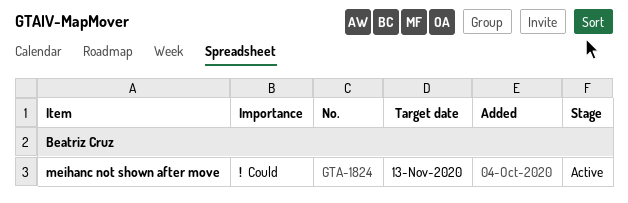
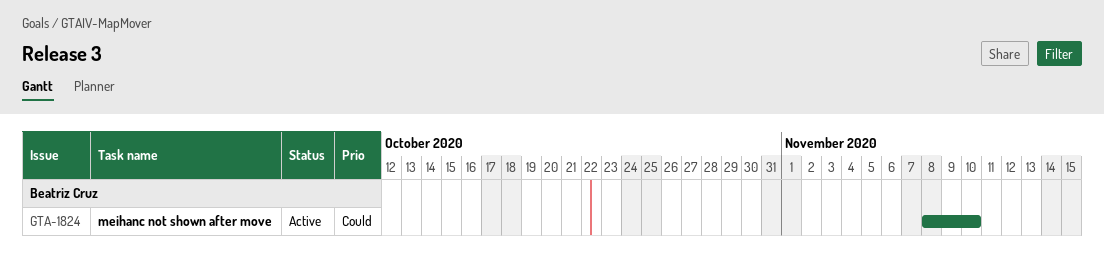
GTA-1824, due: Nov 13 -> Nov 10

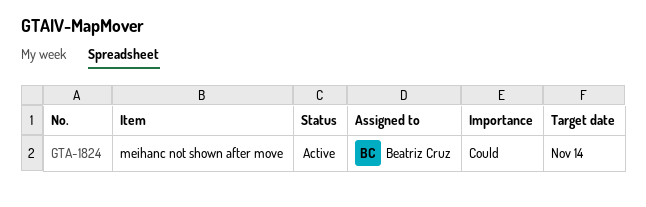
GTA-1824, due: Nov 10 -> Nov 14

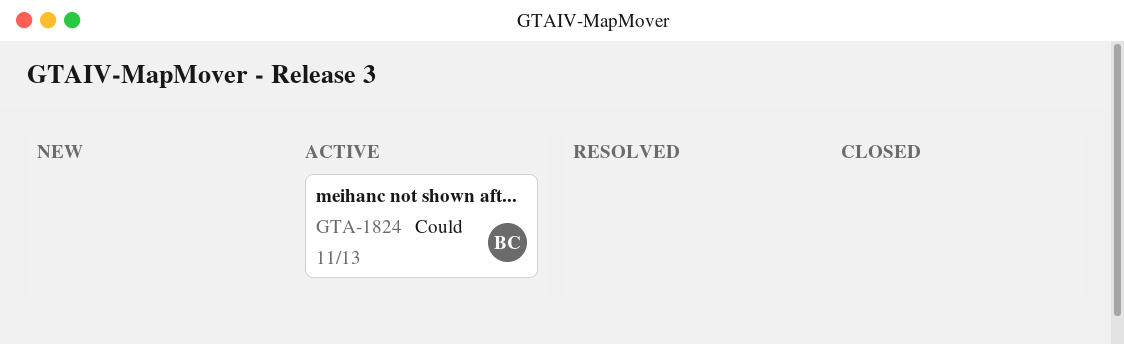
GTA-1824, due: Nov 14 -> Nov 13

